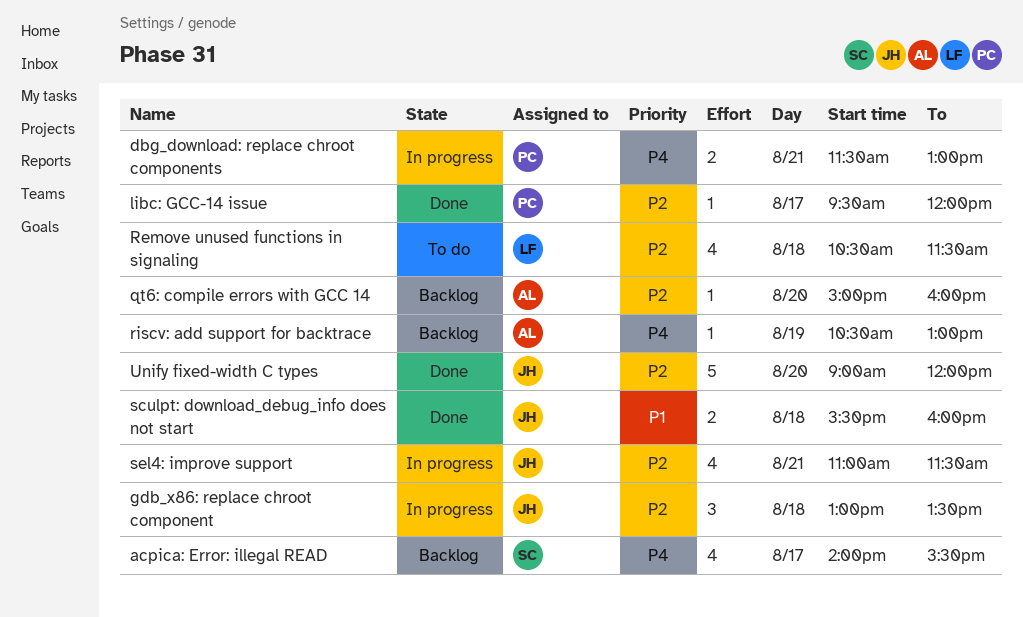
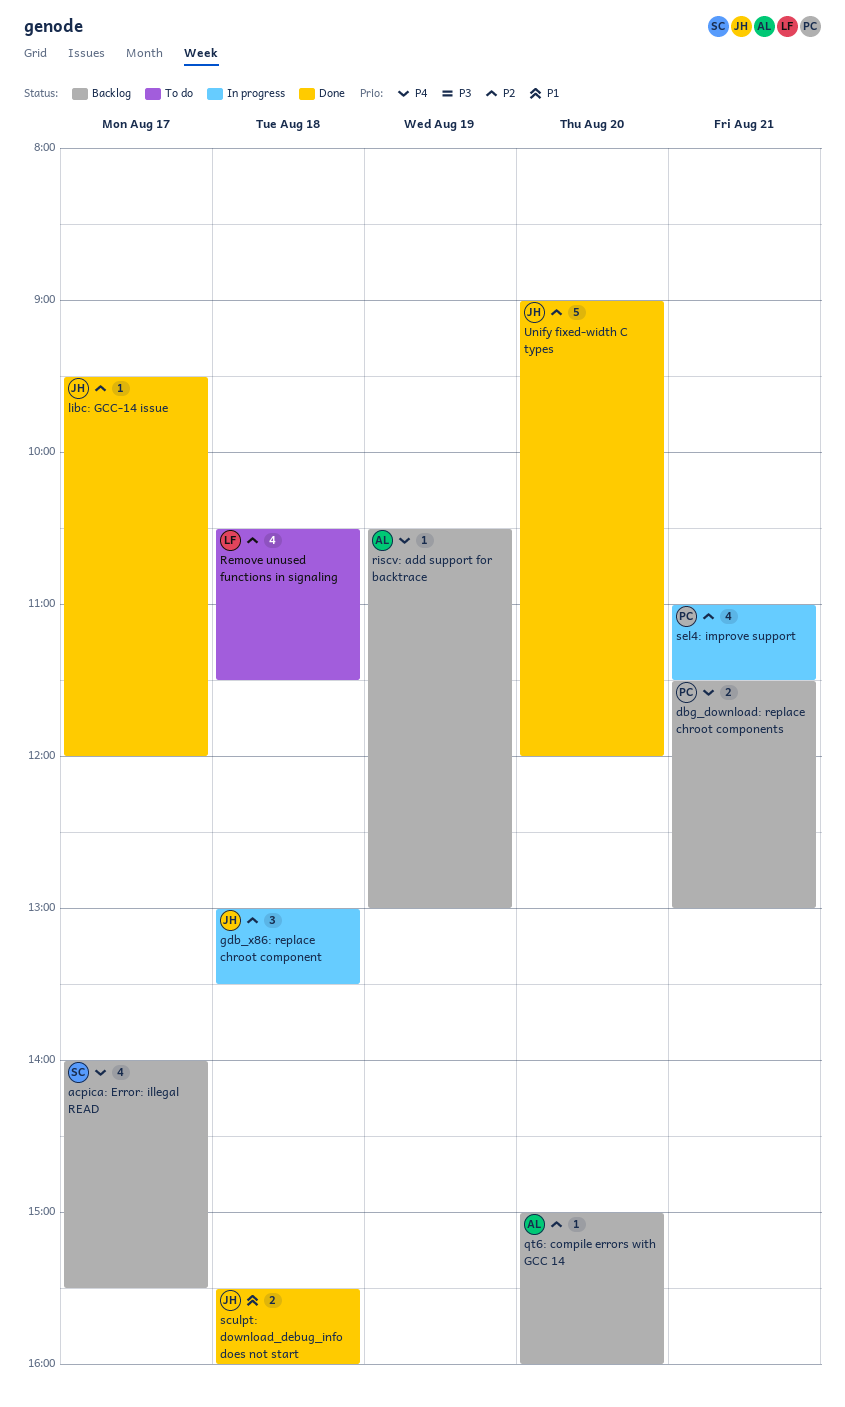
dbg_download: replace chroot components, status: In progress -> Backlog
libc: GCC-14 issue, owner: PC -> JH
sel4: improve support, owner: JH -> PC

